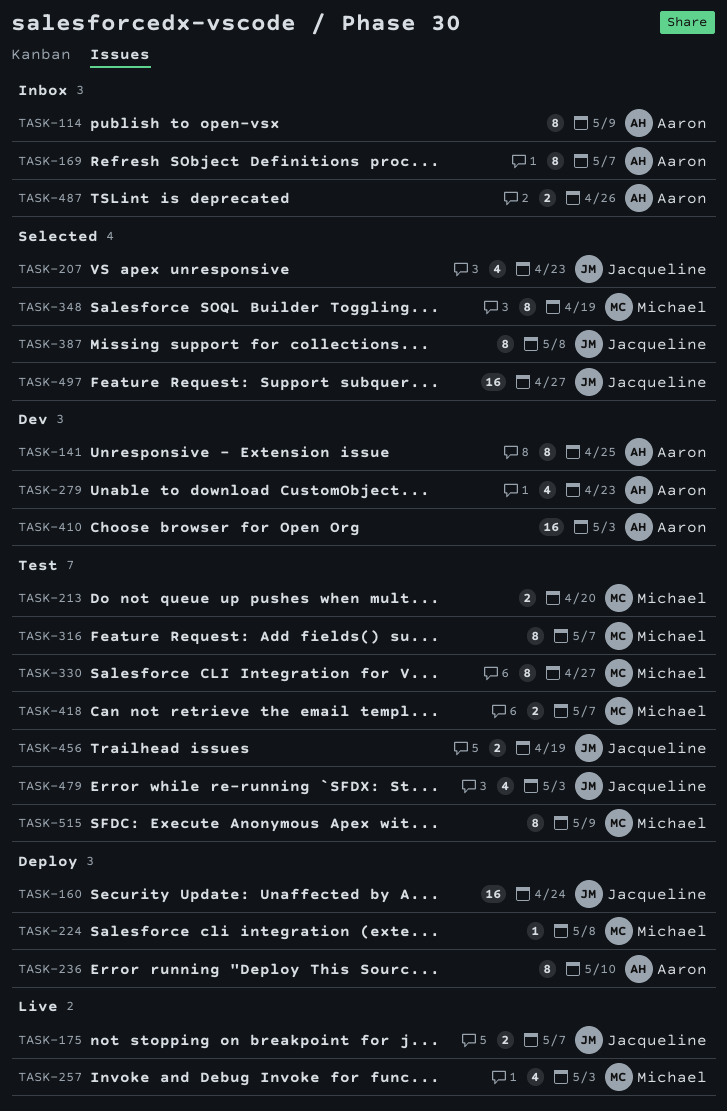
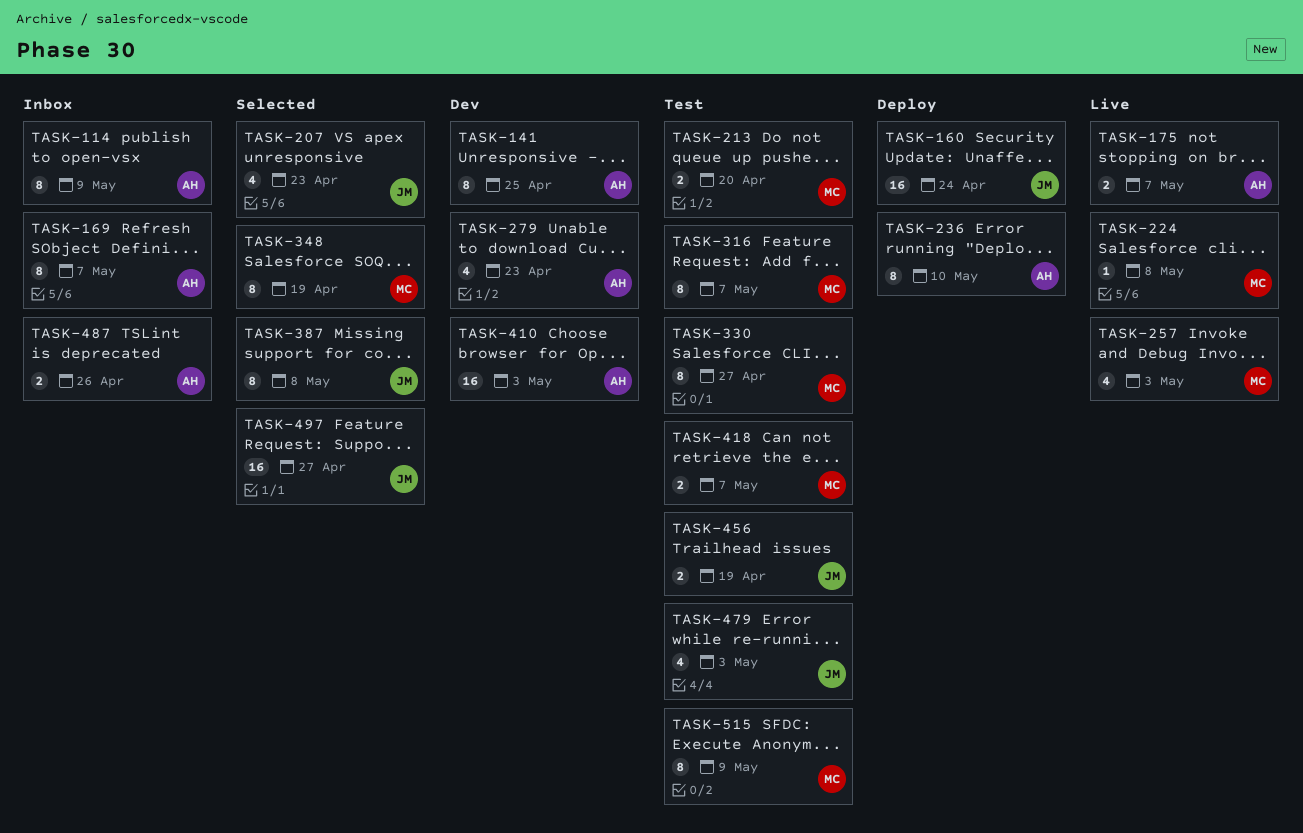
TASK-175, owner: Jacqueline -> Aaron
TASK-224, status: Deploy -> Live

